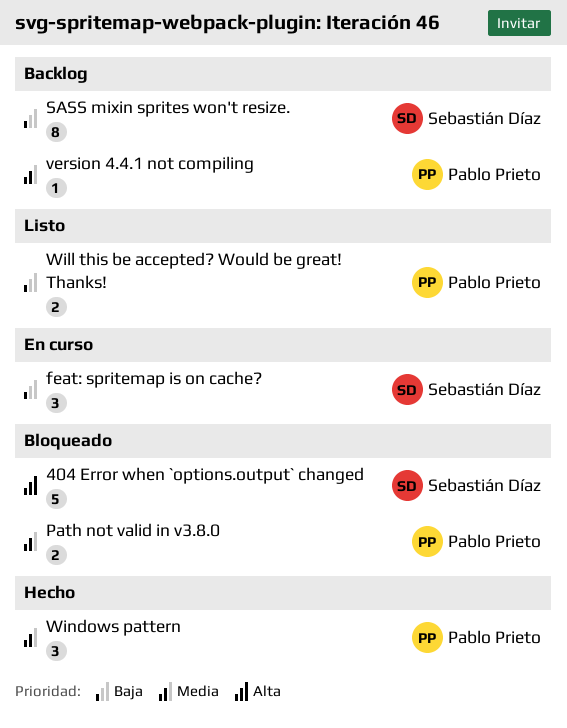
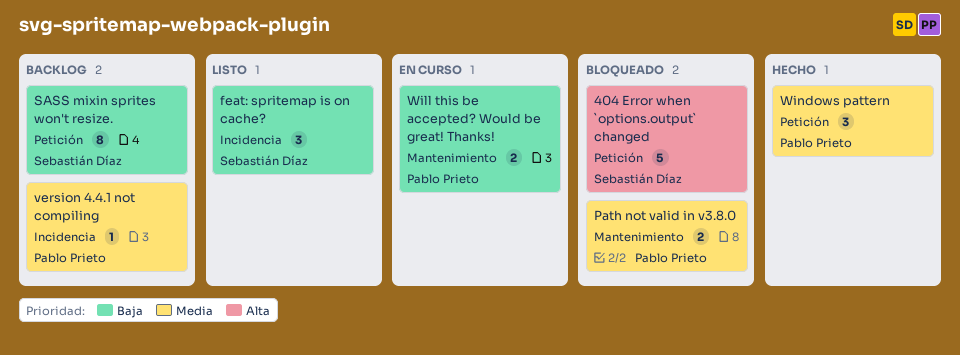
feat: spritemap is on cache?, status: En curso -> Listo
Will this be accepted? Would be great! Thanks!, status: Listo -> En curso

